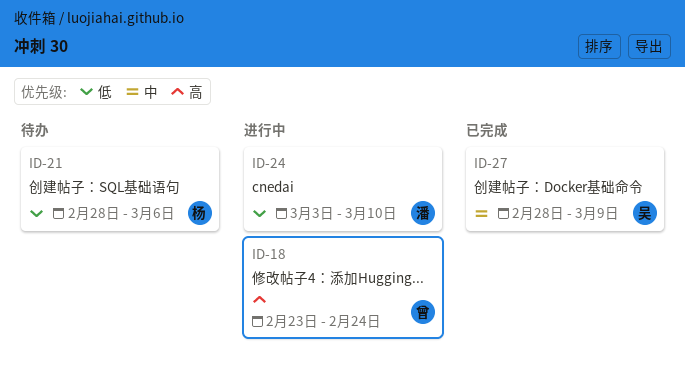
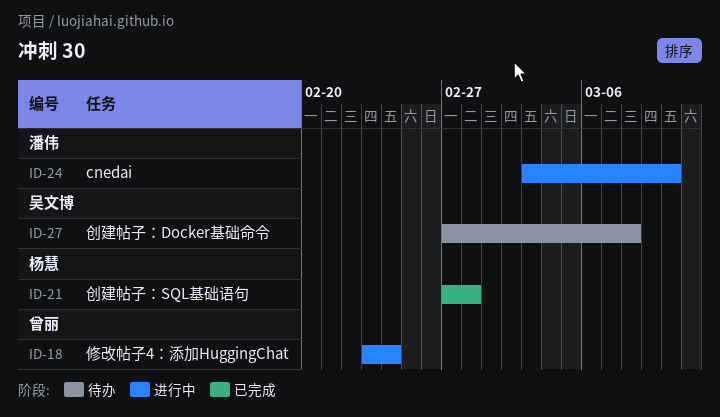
ID-21, status: 待办 -> 已完成
ID-21, start: Feb 28 -> Feb 27
ID-21, due: Mar 6 -> Feb 28
ID-27, status: 已完成 -> 待办
ID-27, start: Feb 28 -> Feb 27
ID-27, due: Mar 9 -> Mar 8

